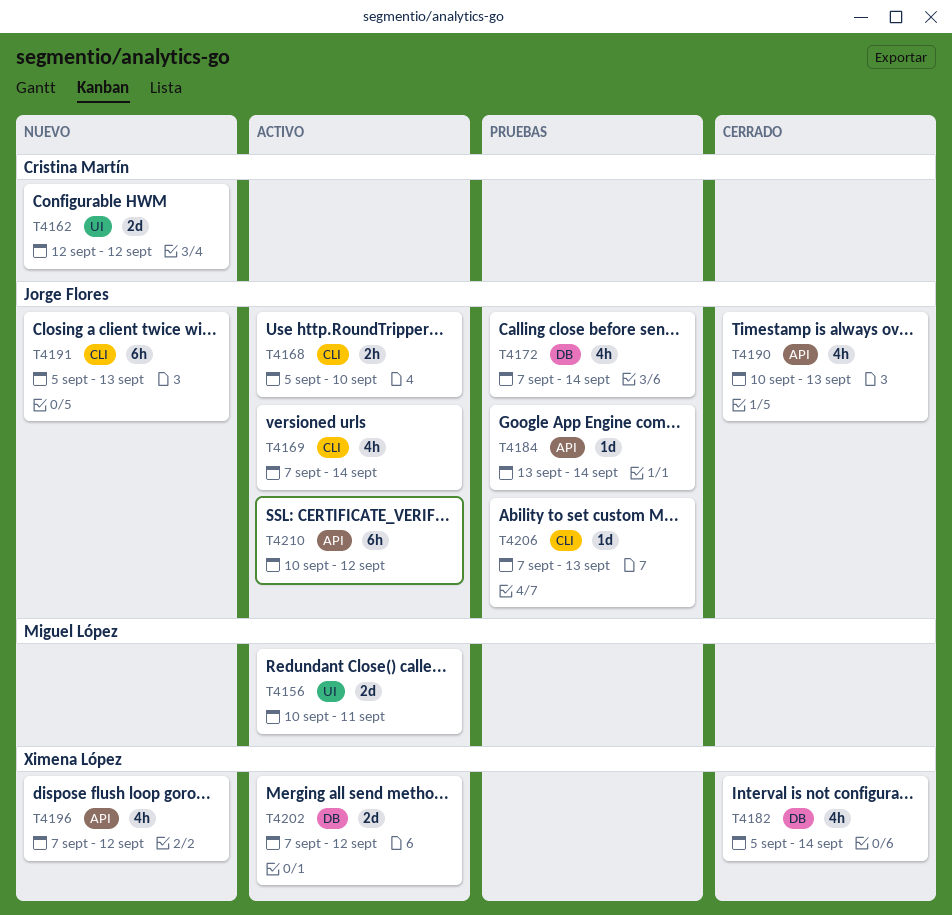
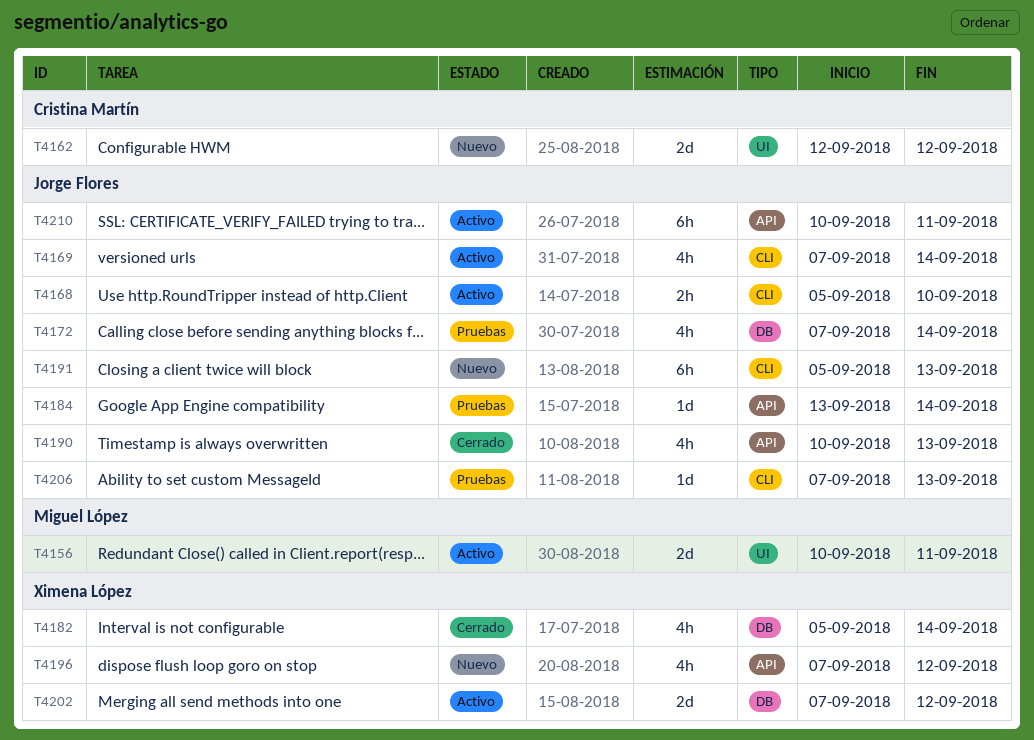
T4210, due: Sep 12 -> Sep 11

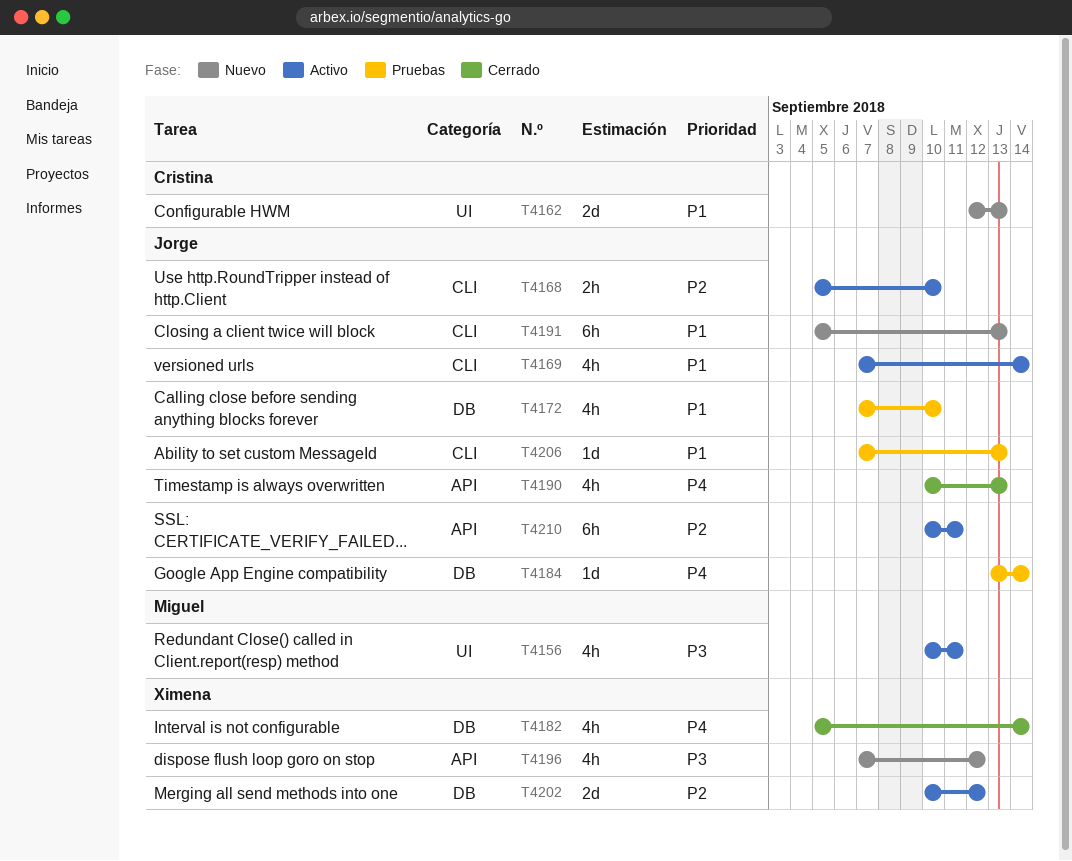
T4156, estimate: 2d -> 4h
T4162, due: Sep 12 -> Sep 13
T4172, due: Sep 14 -> Sep 10
T4184, label: API -> DB
T4202, start: Sep 7 -> Sep 10

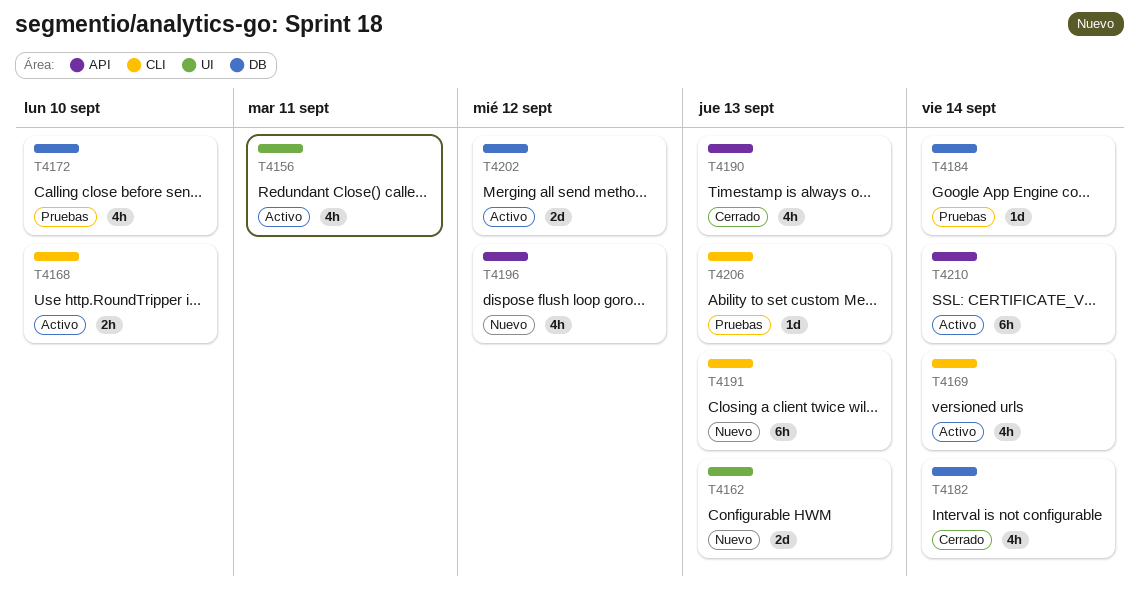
T4210, due: Sep 11 -> Sep 14

